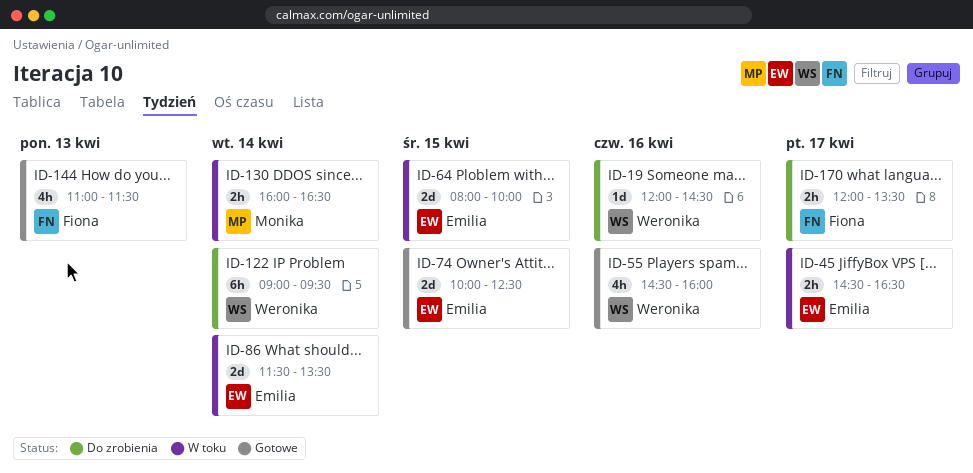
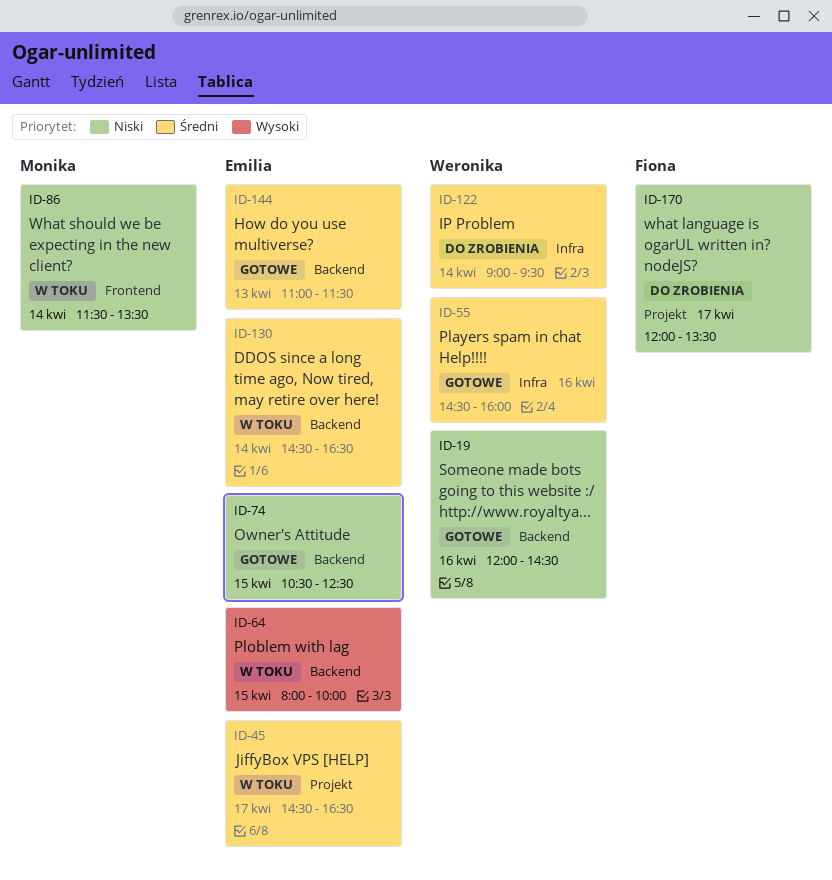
ID-19, status: Do zrobienia -> Gotowe
ID-74, begins: 10:00 -> 10:30
ID-86, owner: Emilia -> Monika
ID-130, owner: Monika -> Emilia
ID-130, begins: 16:00 -> 14:30
ID-144, owner: Fiona -> Emilia

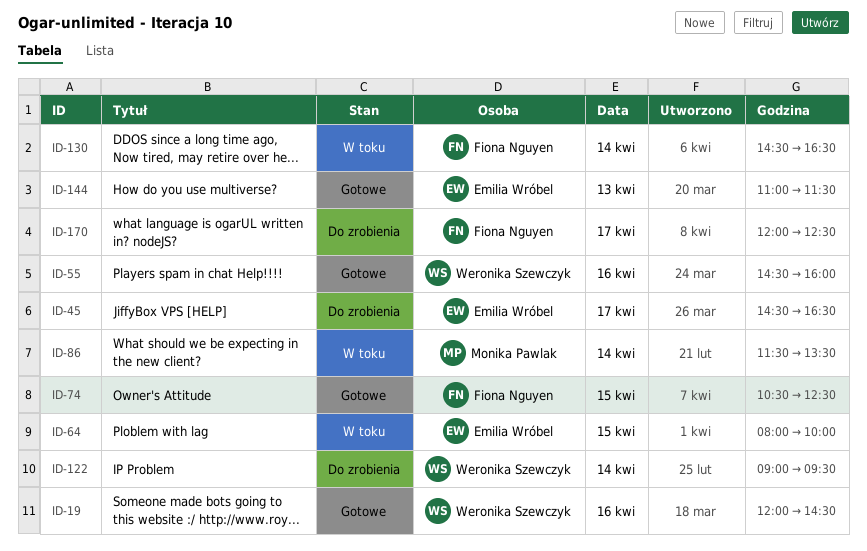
ID-45, status: W toku -> Do zrobienia
ID-74, owner: Emilia Wróbel -> Fiona Nguyen
ID-130, owner: Emilia Wróbel -> Fiona Nguyen
ID-170, ends: 13:30 -> 12:30

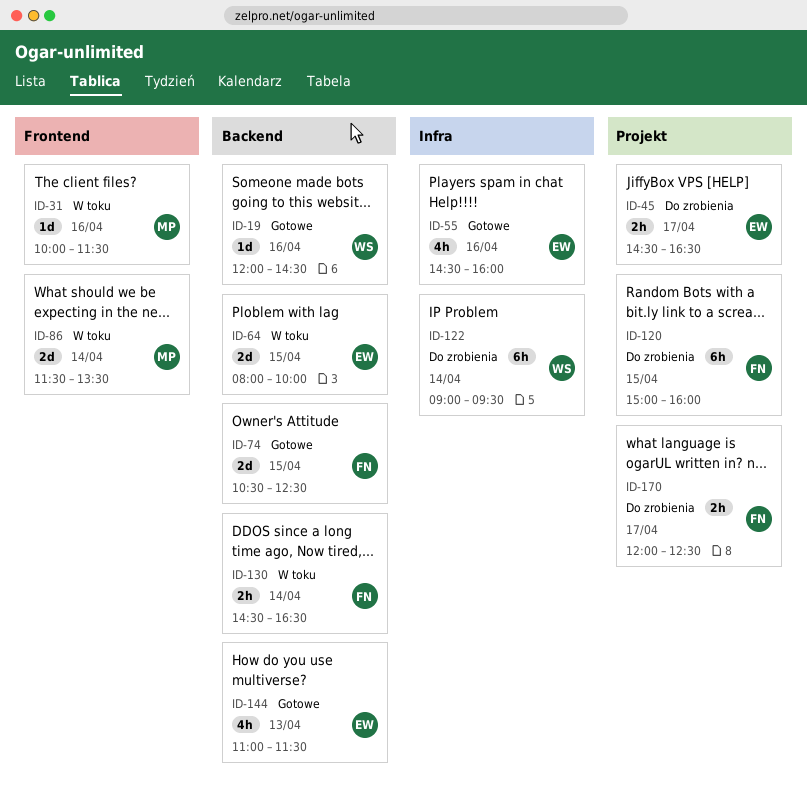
ID-31: none -> present
ID-55, owner: Weronika Szewczyk -> Emilia Wróbel
ID-120: none -> present

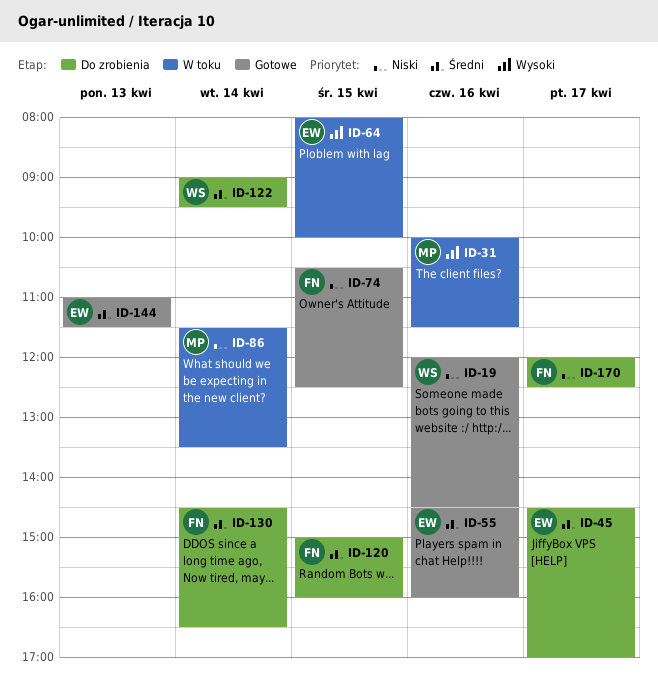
ID-45, ends: 16:30 -> 17:00
ID-130, status: W toku -> Do zrobienia

